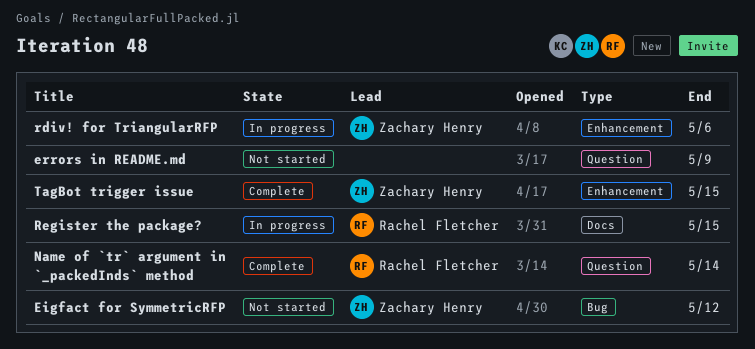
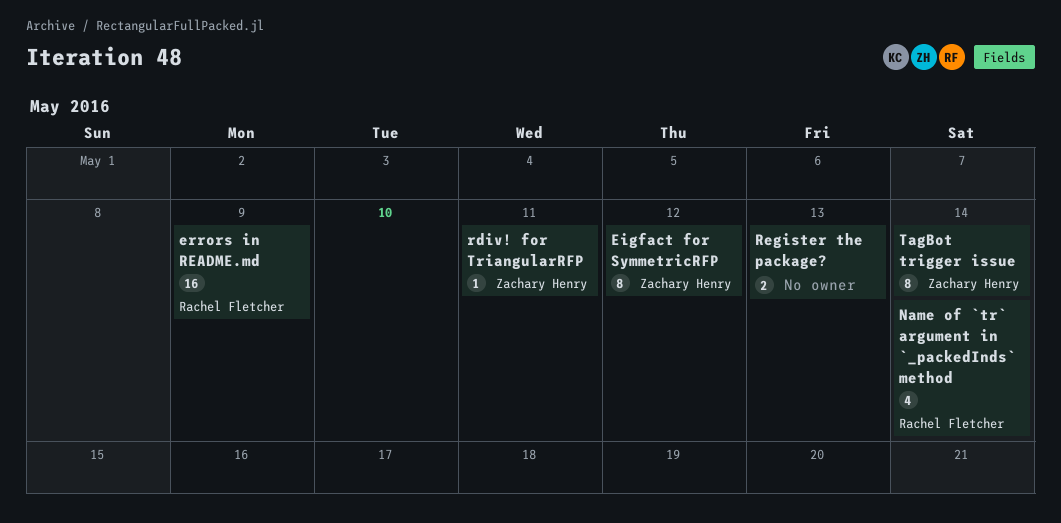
errors in README.md, owner: none -> Rachel Fletcher
rdiv! for TriangularRFP, due: May 6 -> May 11
Register the package?, owner: Rachel Fletcher -> none
Register the package?, due: May 15 -> May 13
TagBot trigger issue, due: May 15 -> May 14

